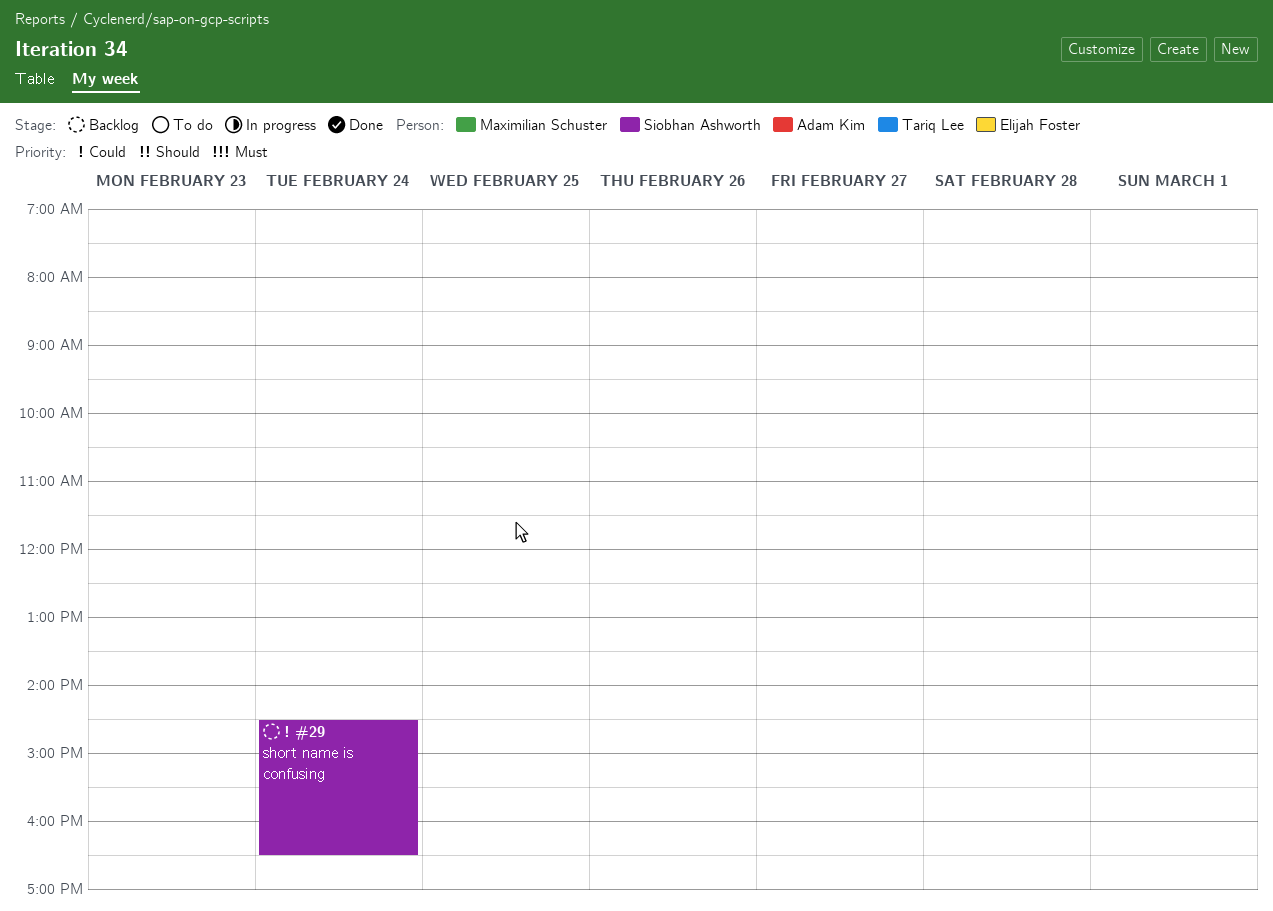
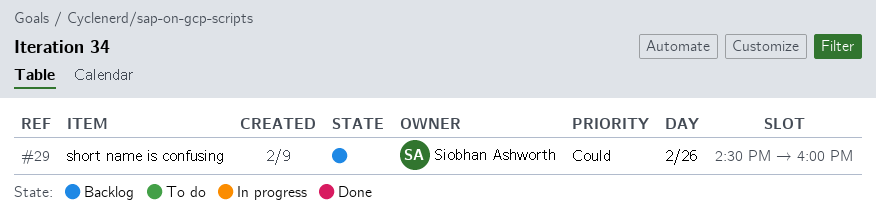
#29, day: Feb 24 -> Feb 26
#29, ends: 16:30 -> 16:00

